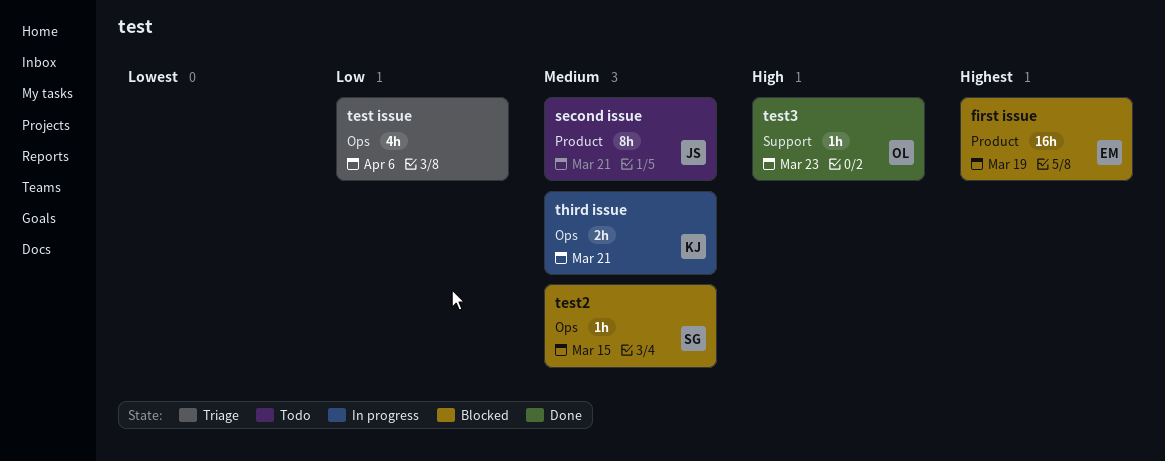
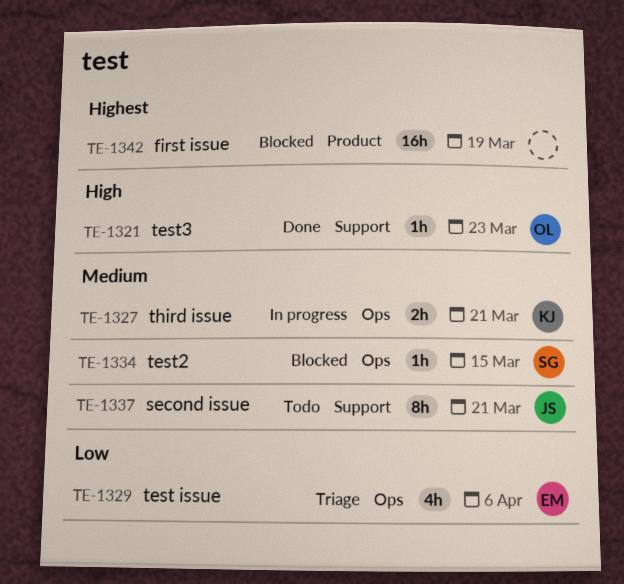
first issue, owner: EM -> none
second issue, label: Product -> Support
test issue, owner: none -> EM

